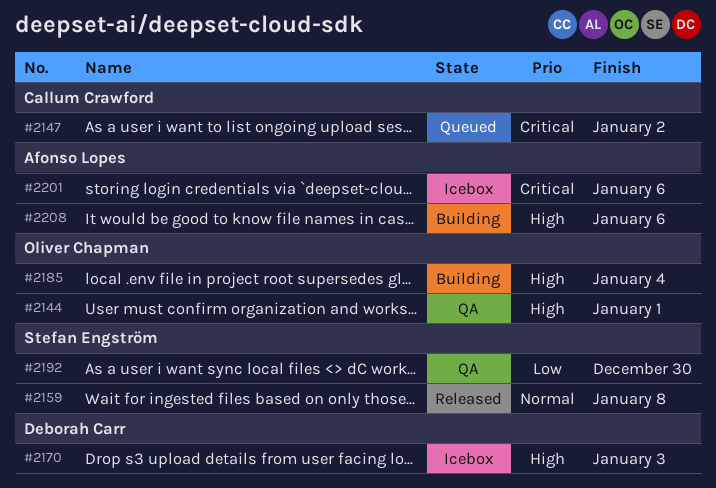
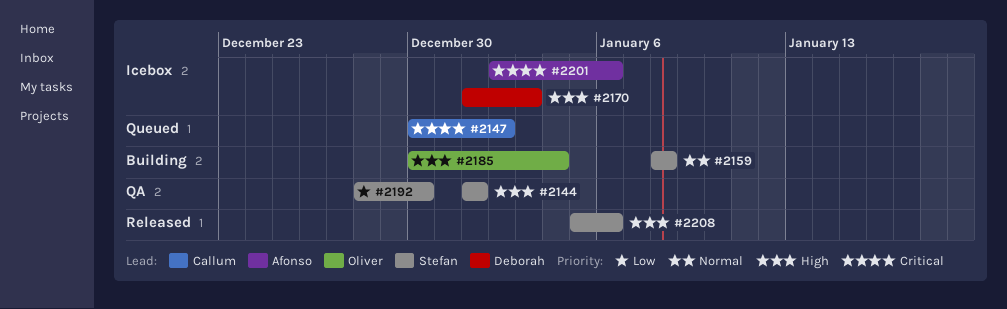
#2144, owner: Oliver Chapman -> Stefan Engström
#2159, status: Released -> Building
#2208, status: Building -> Released
#2208, owner: Afonso Lopes -> Stefan Engström

